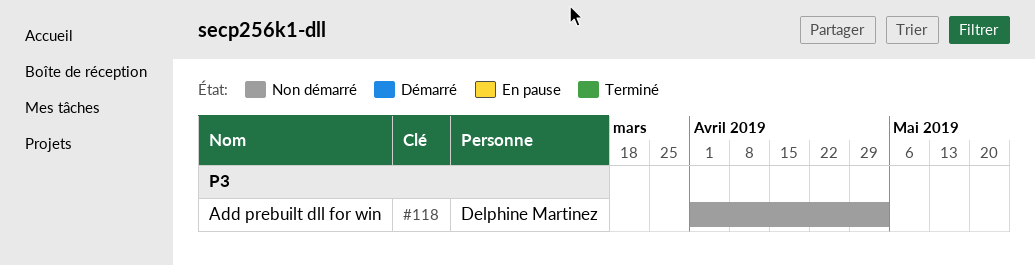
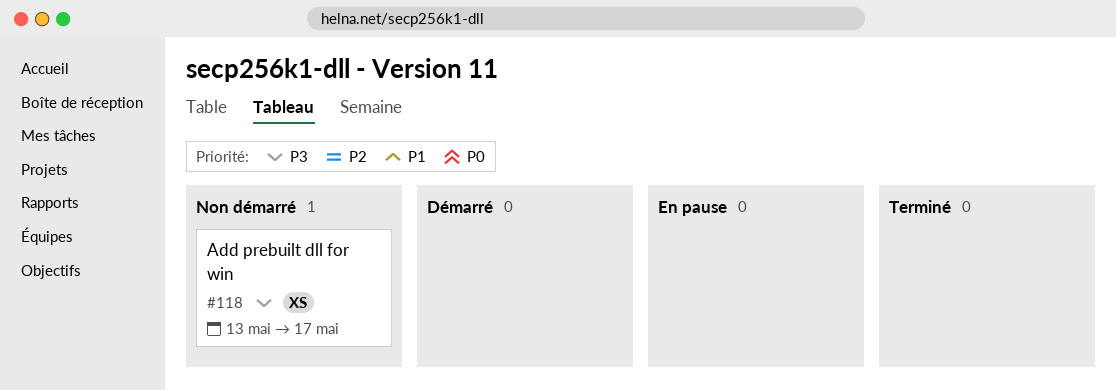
#118, start: Apr 1 -> May 13
#118, due: May 3 -> May 17

